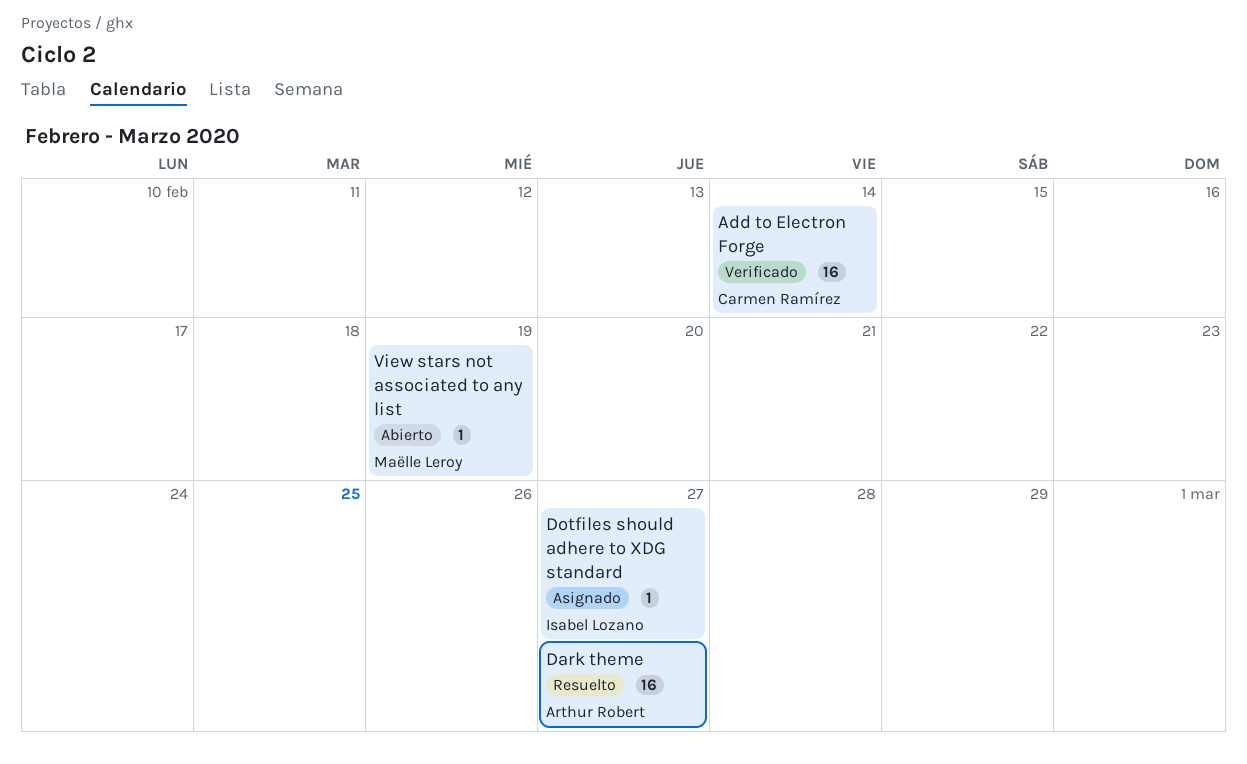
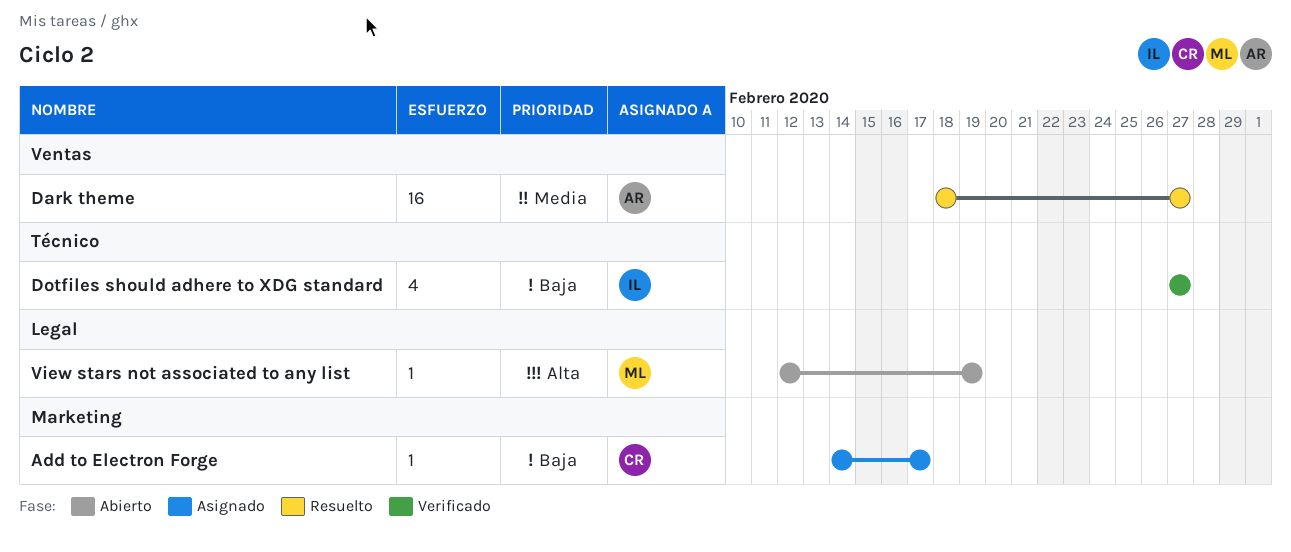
Add to Electron Forge, status: Verificado -> Asignado
Add to Electron Forge, estimate: 16 -> 1
Add to Electron Forge, due: Feb 14 -> Feb 17
Dotfiles should adhere to XDG standard, status: Asignado -> Verificado
Dotfiles should adhere to XDG standard, estimate: 1 -> 4

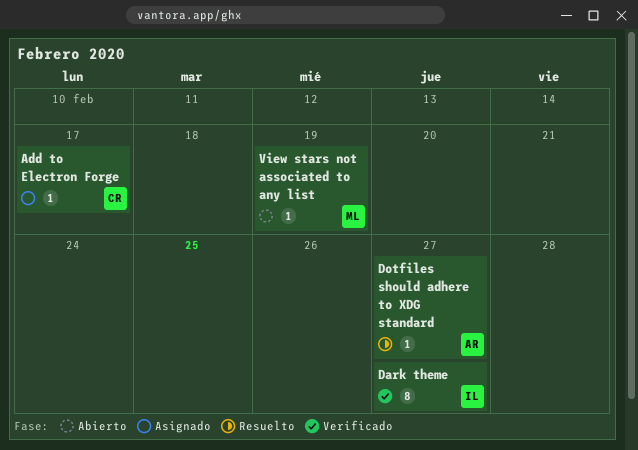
Dark theme, status: Resuelto -> Verificado
Dark theme, owner: AR -> IL
Dark theme, estimate: 16 -> 8
Dotfiles should adhere to XDG standard, status: Verificado -> Resuelto
Dotfiles should adhere to XDG standard, owner: IL -> AR
Dotfiles should adhere to XDG standard, estimate: 4 -> 1

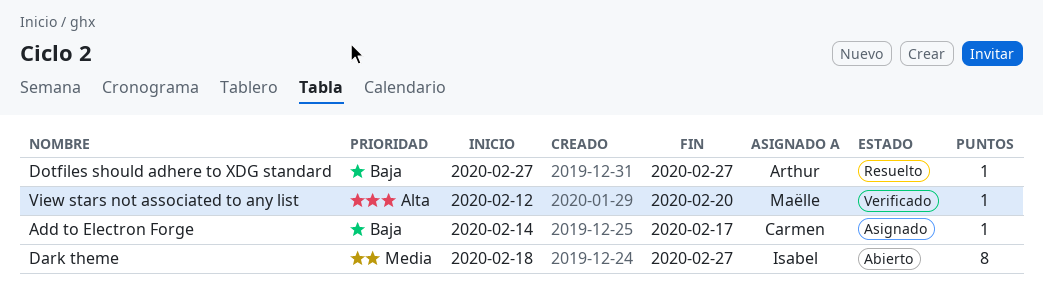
Dark theme, status: Verificado -> Abierto
View stars not associated to any list, status: Abierto -> Verificado
View stars not associated to any list, due: Feb 19 -> Feb 20

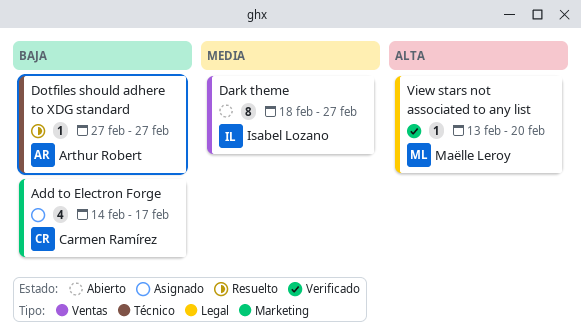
Add to Electron Forge, estimate: 1 -> 4
View stars not associated to any list, start: Feb 12 -> Feb 13

